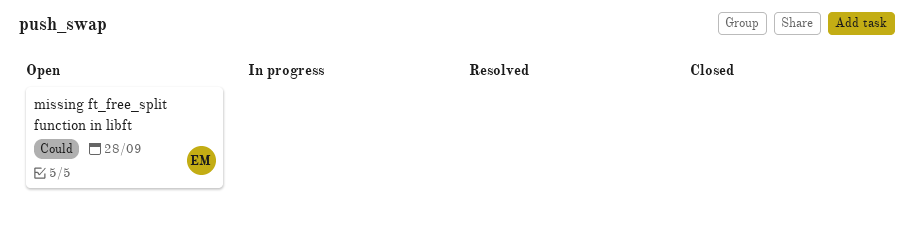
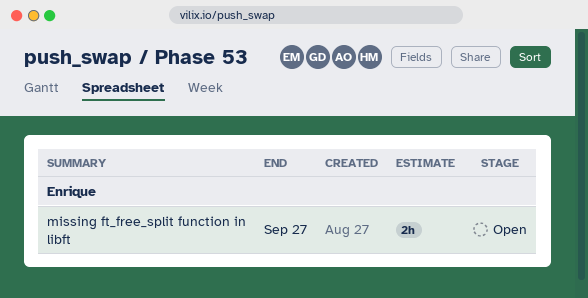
missing ft_free_split function in libft, due: Sep 28 -> Sep 27

